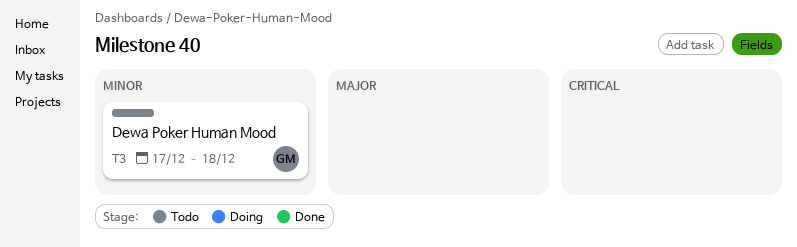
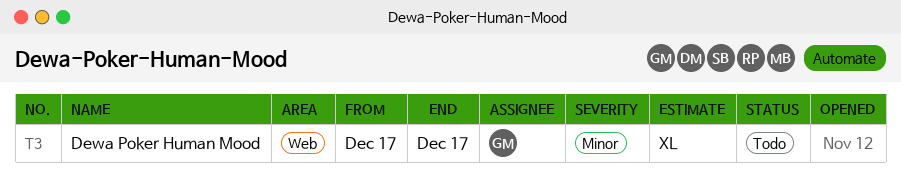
T3, due: Dec 18 -> Dec 17

